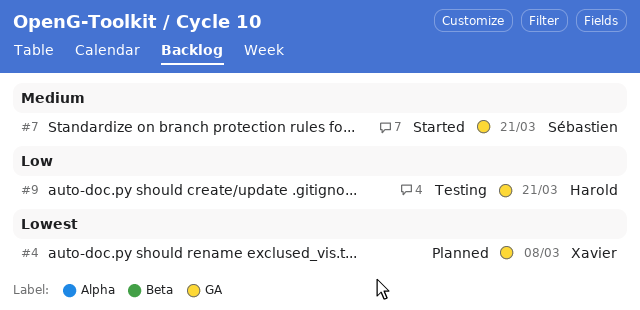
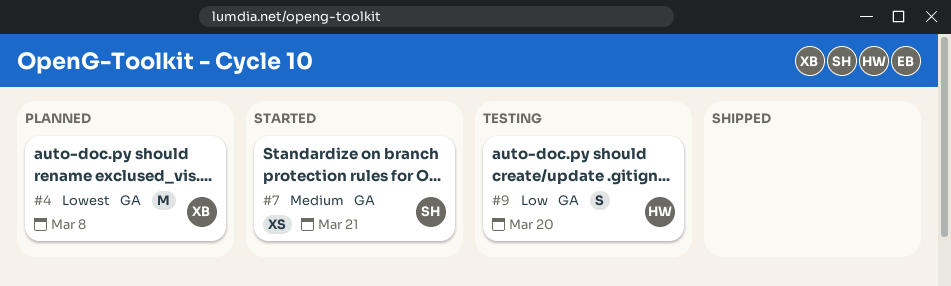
#9, due: Mar 21 -> Mar 20

